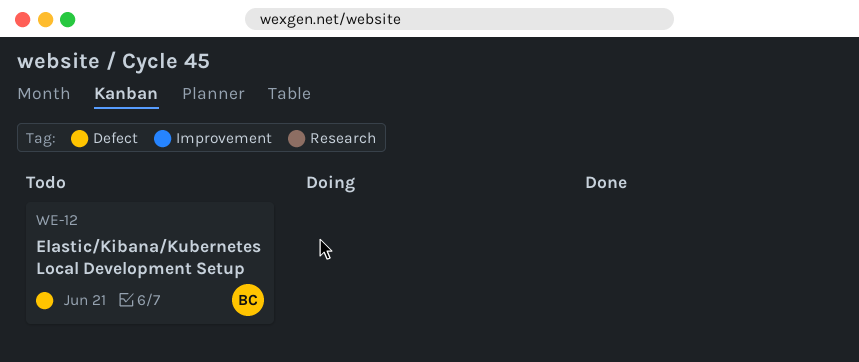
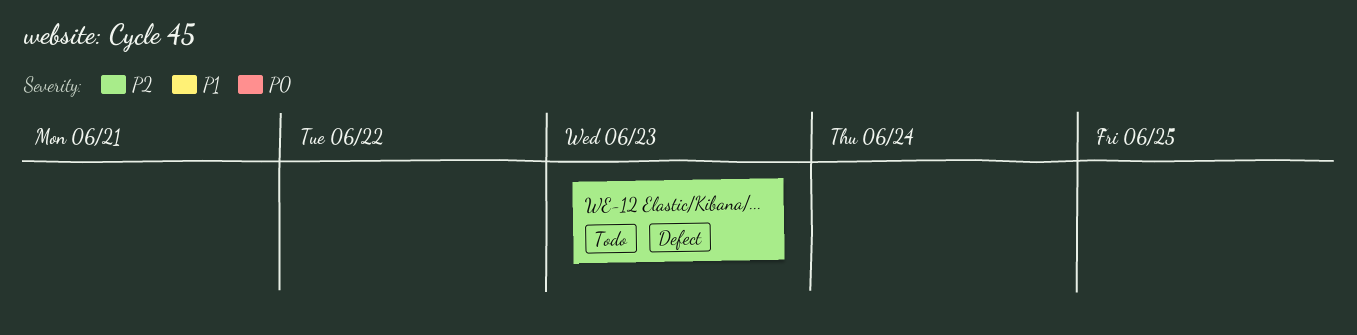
WE-12, due: Jun 21 -> Jun 23

